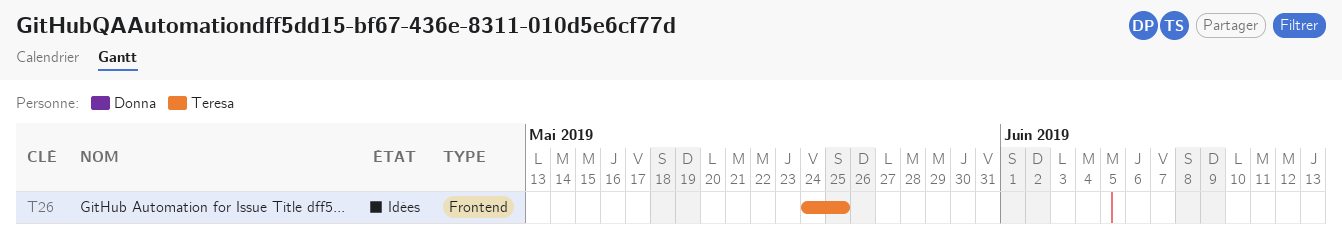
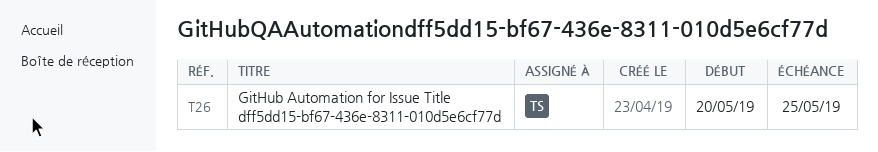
T26, start: May 24 -> May 20

